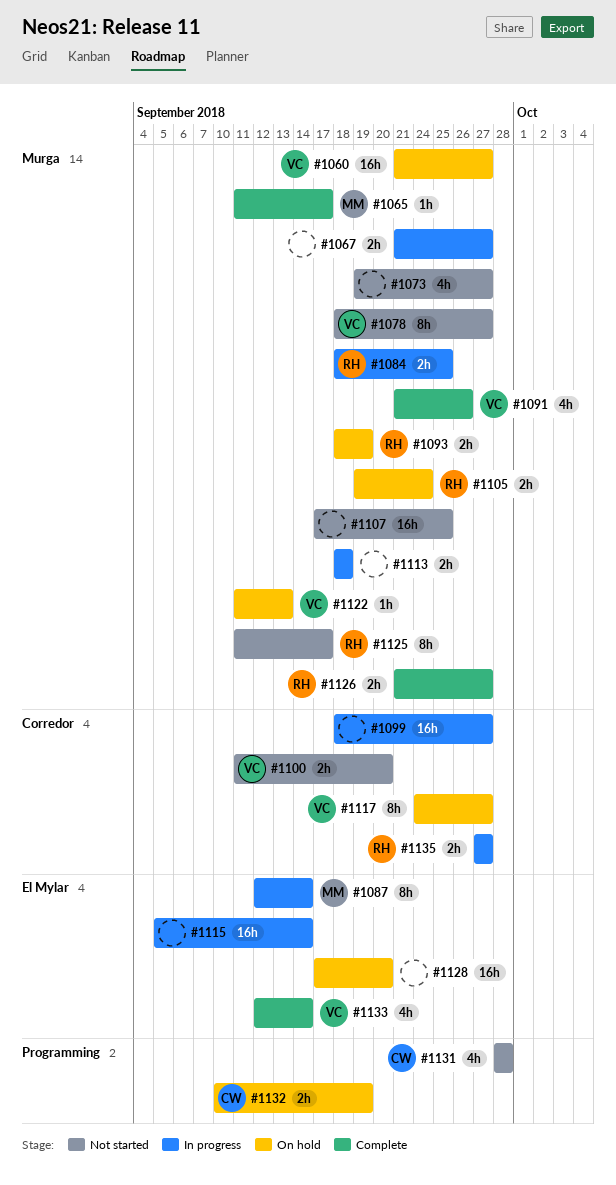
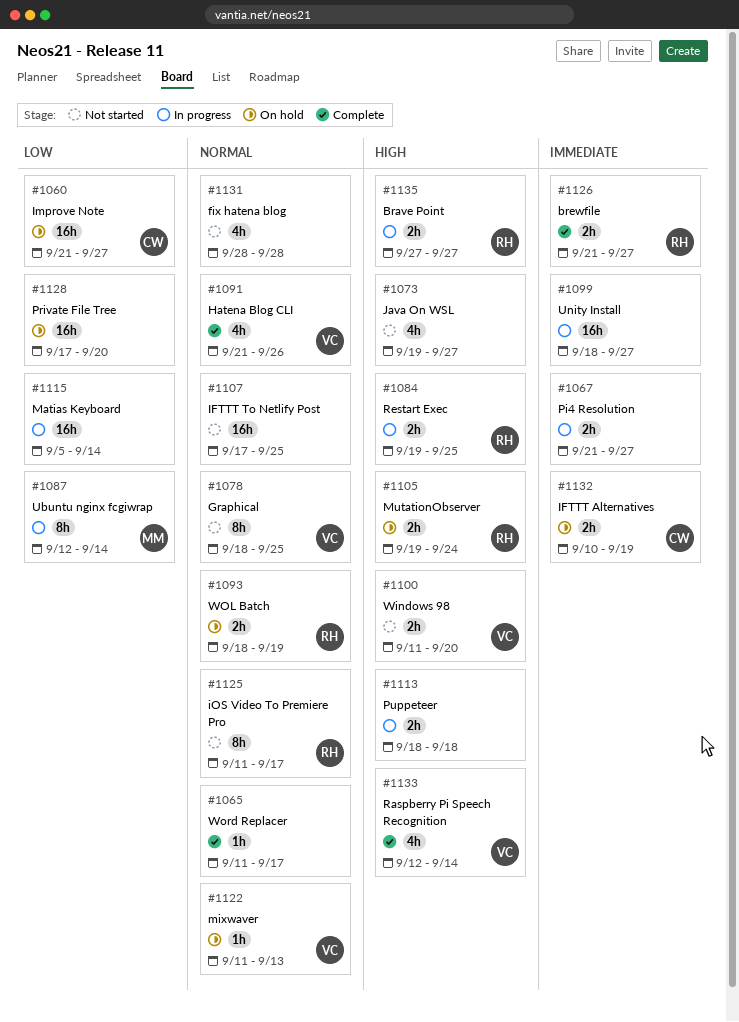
#1060, owner: VC -> CW
#1065, owner: MM -> none
#1078, due: Sep 27 -> Sep 25
#1084, start: Sep 18 -> Sep 19
#1117: present -> none
#1131, owner: CW -> none

